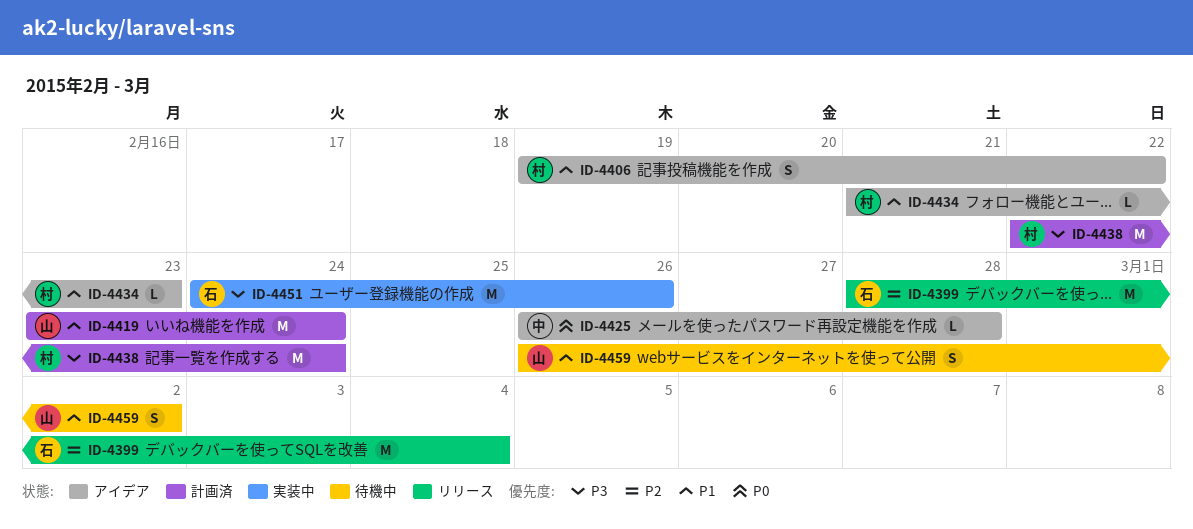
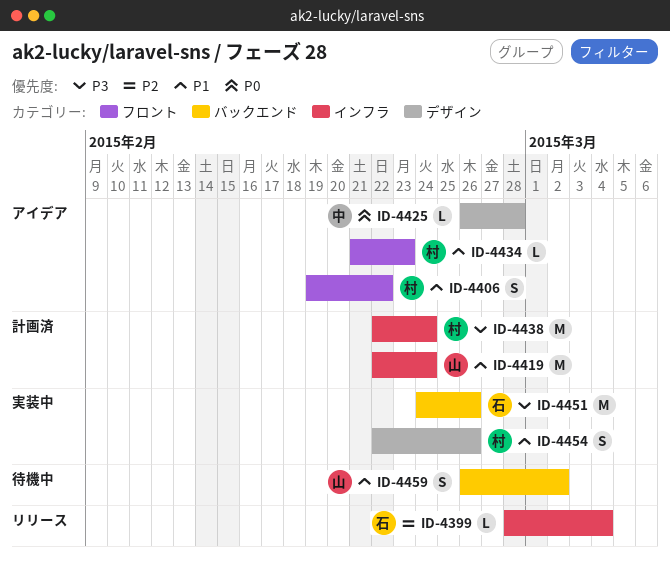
ID-4399, estimate: M -> L
ID-4419, start: Feb 23 -> Feb 22
ID-4454: none -> present

